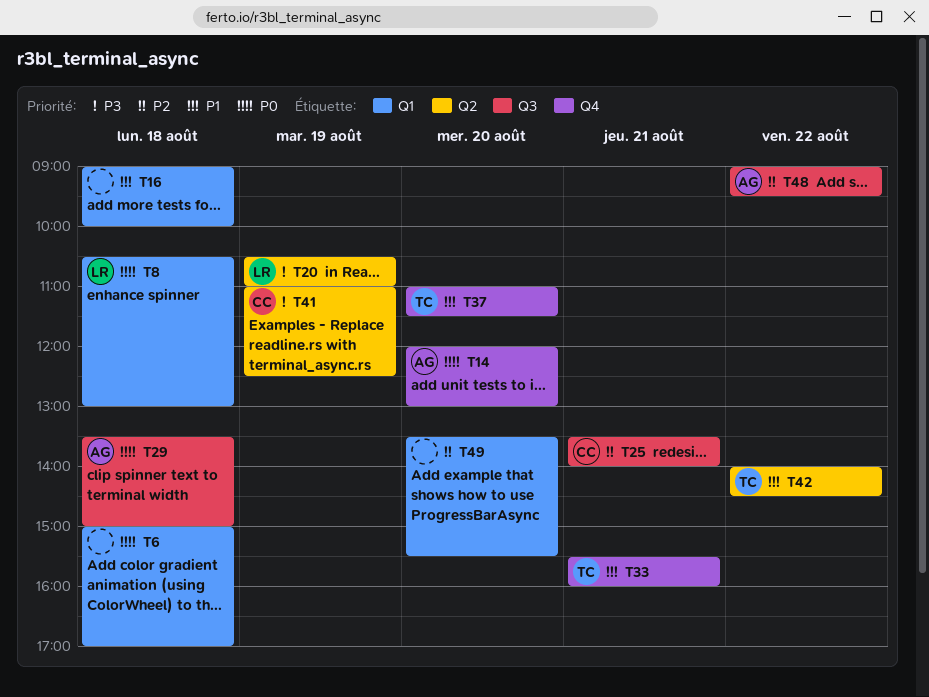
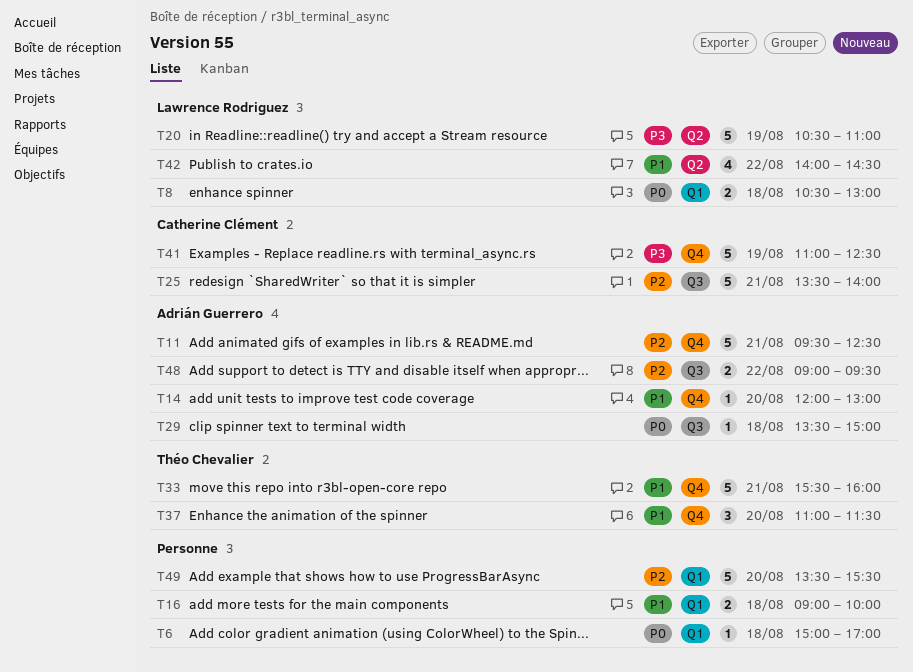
T11: none -> present
T14, priority: P0 -> P1
T41, label: Q2 -> Q4
T42, owner: Théo Chevalier -> Lawrence Rodriguez

